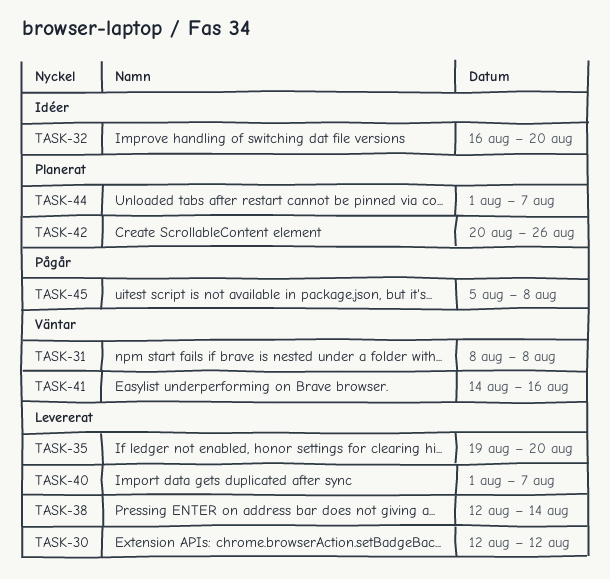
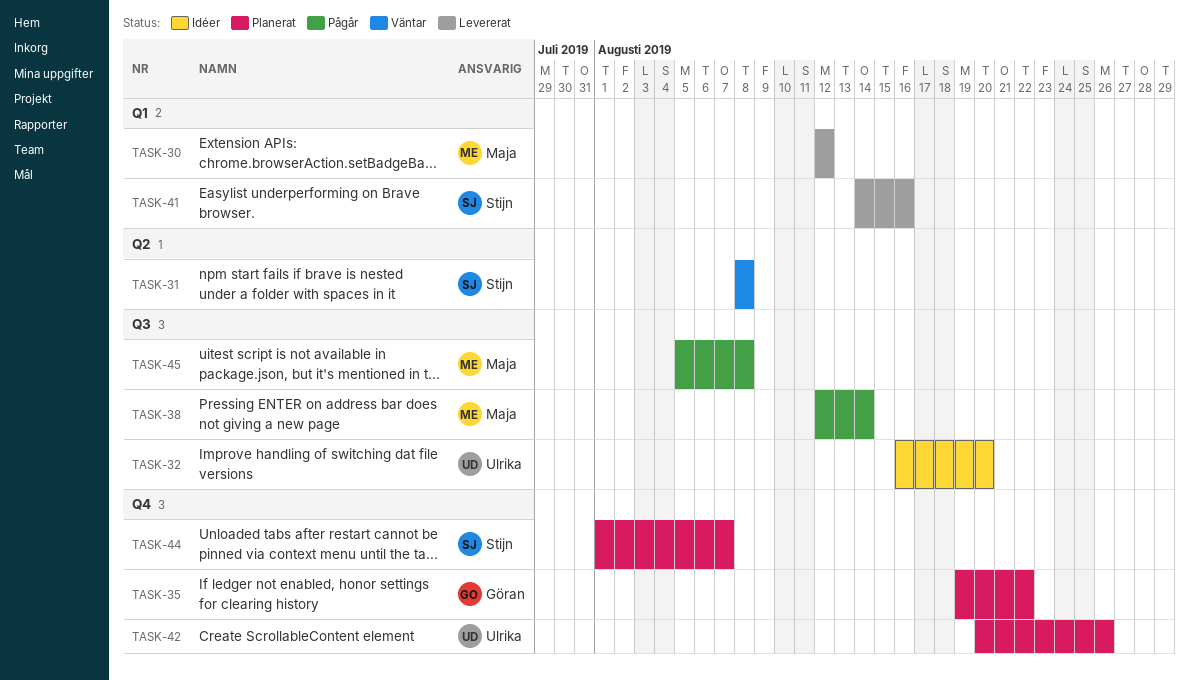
TASK-35, status: Levererat -> Planerat
TASK-35, due: Aug 20 -> Aug 22
TASK-38, status: Levererat -> Pågår
TASK-40: present -> none
TASK-41, status: Väntar -> Levererat

